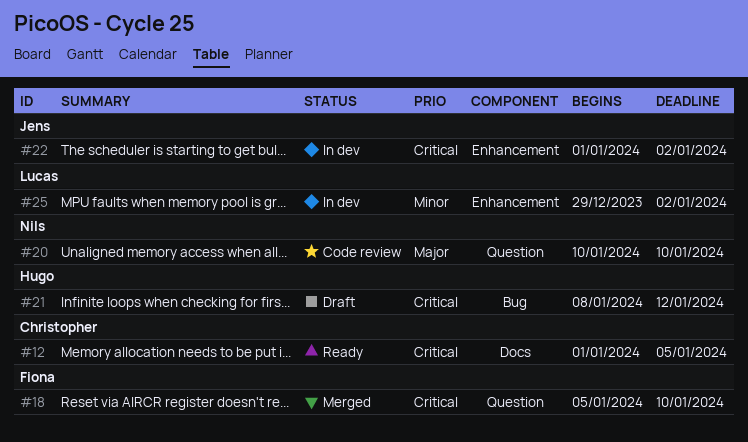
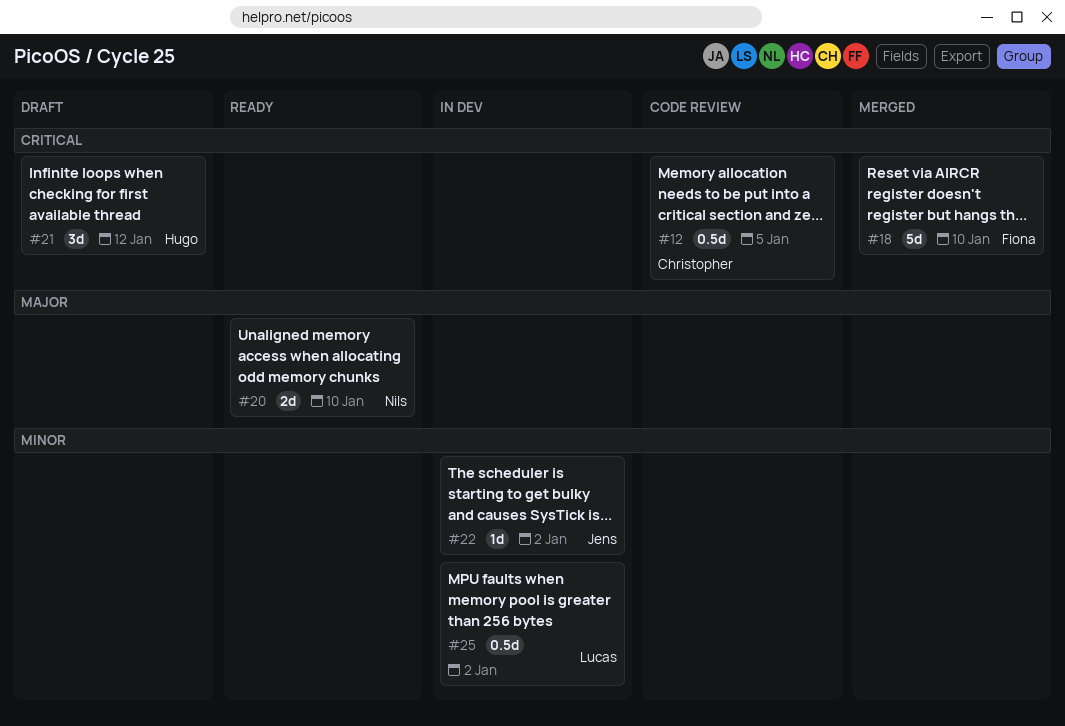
#12, status: Ready -> Code review
#20, status: Code review -> Ready
#22, priority: Critical -> Minor

